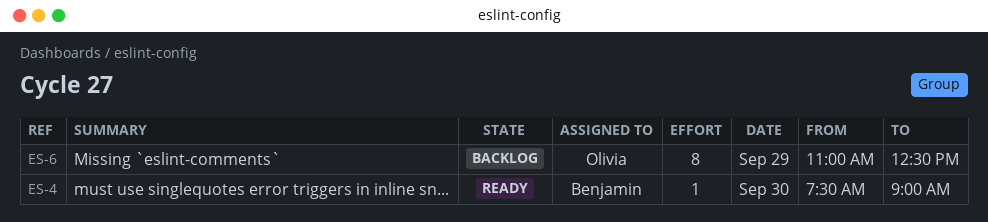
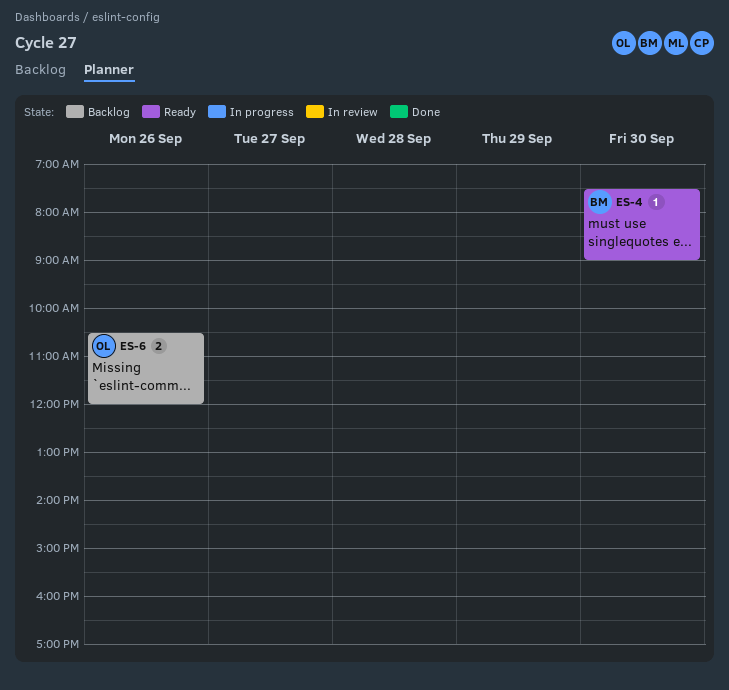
ES-6, estimate: 8 -> 2
ES-6, day: Sep 29 -> Sep 26
ES-6, begins: 11:00 -> 10:30
ES-6, ends: 12:30 -> 12:00

